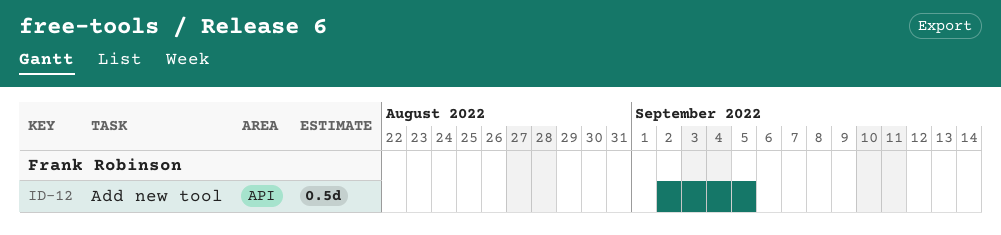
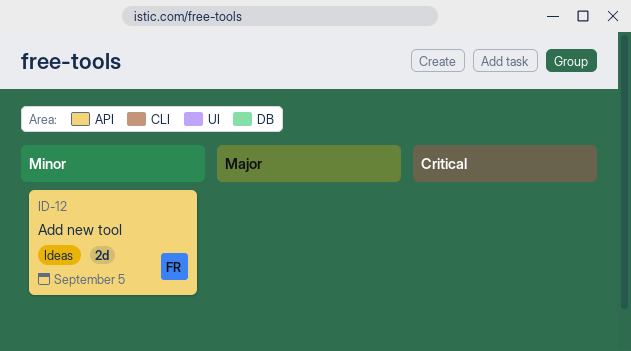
ID-12, estimate: 0.5d -> 2d

